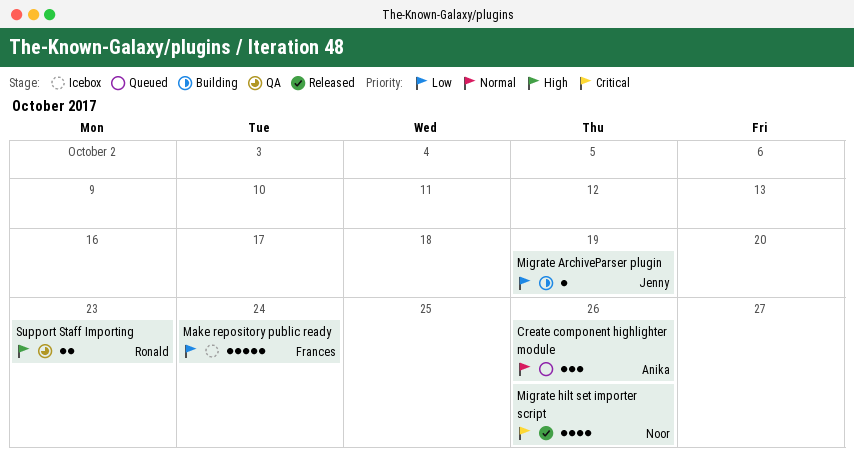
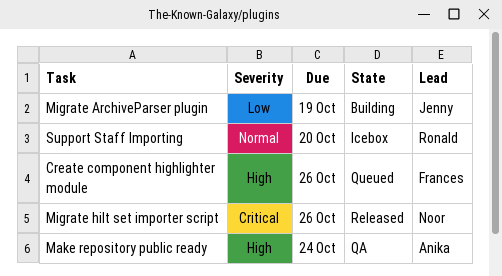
Create component highlighter module, owner: Anika -> Frances
Create component highlighter module, priority: Normal -> High
Make repository public ready, status: Icebox -> QA
Make repository public ready, owner: Frances -> Anika
Make repository public ready, priority: Low -> High
Support Staff Importing, status: QA -> Icebox
Support Staff Importing, priority: High -> Normal
Support Staff Importing, due: Oct 23 -> Oct 20

